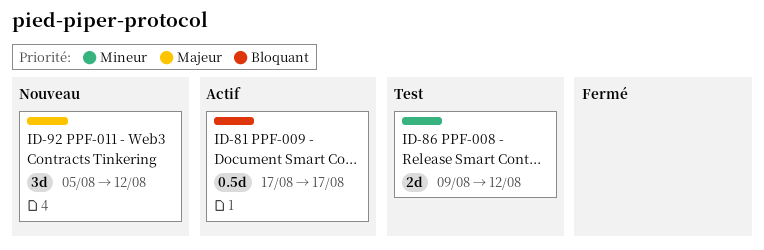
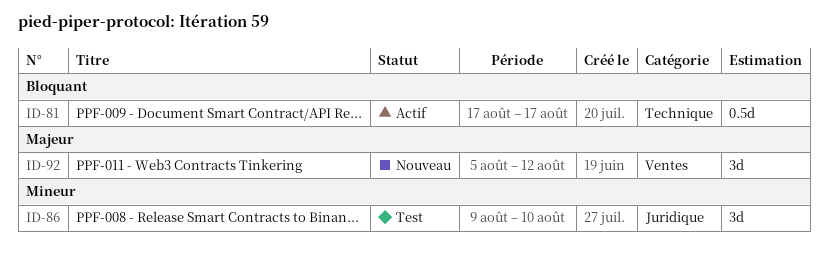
ID-86, estimate: 2d -> 3d
ID-86, due: Aug 12 -> Aug 10

